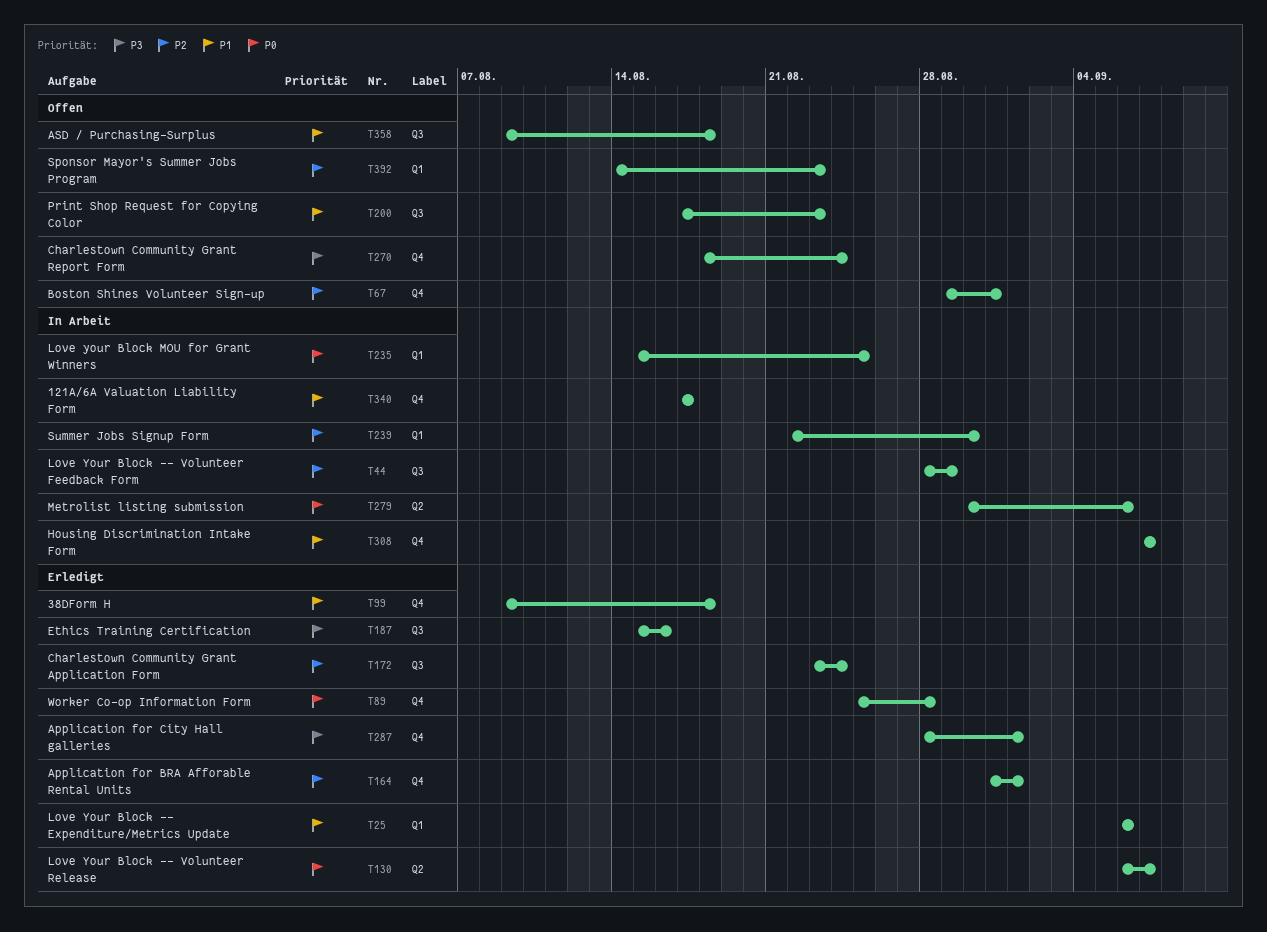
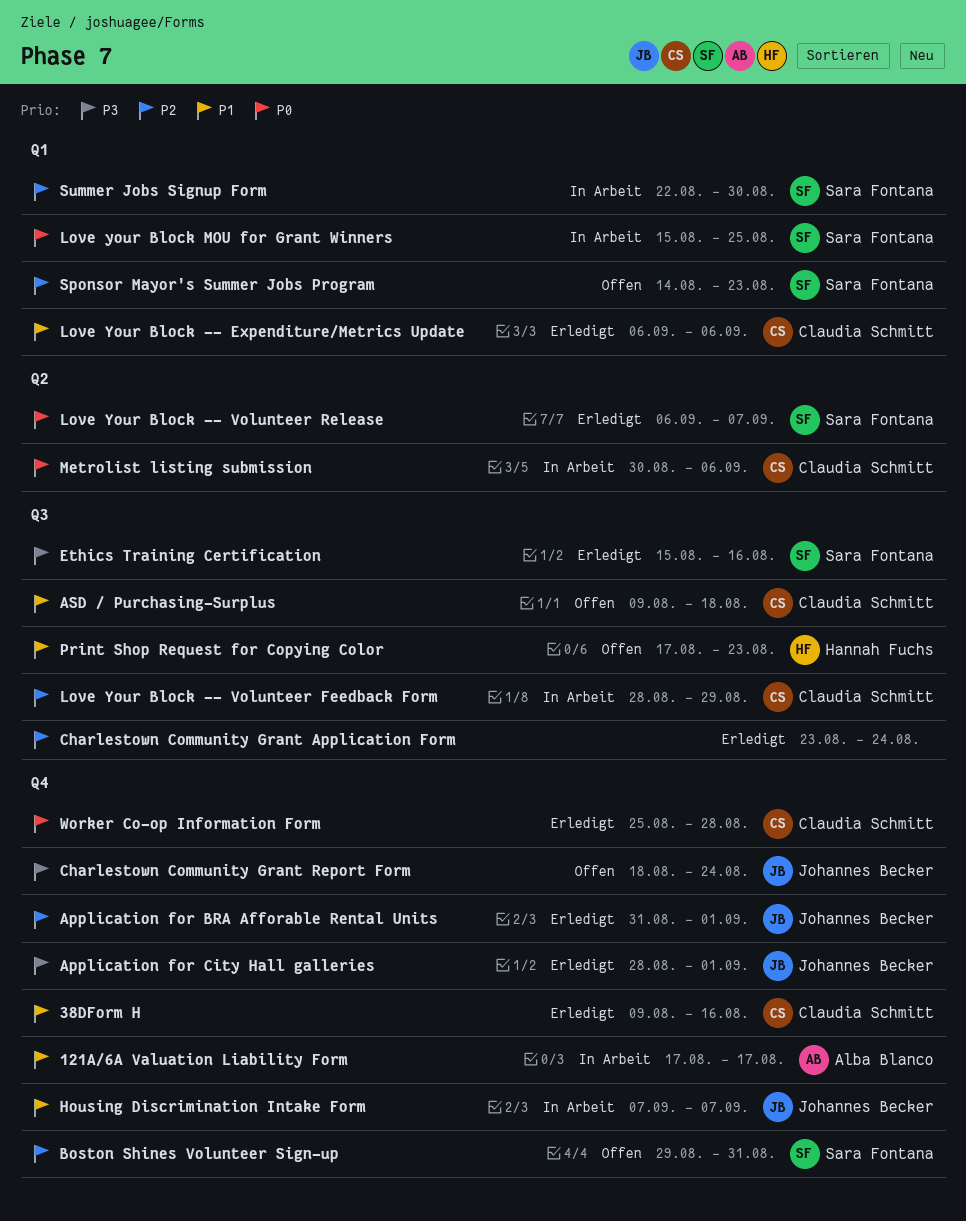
38DForm H, due: Aug 18 -> Aug 16

